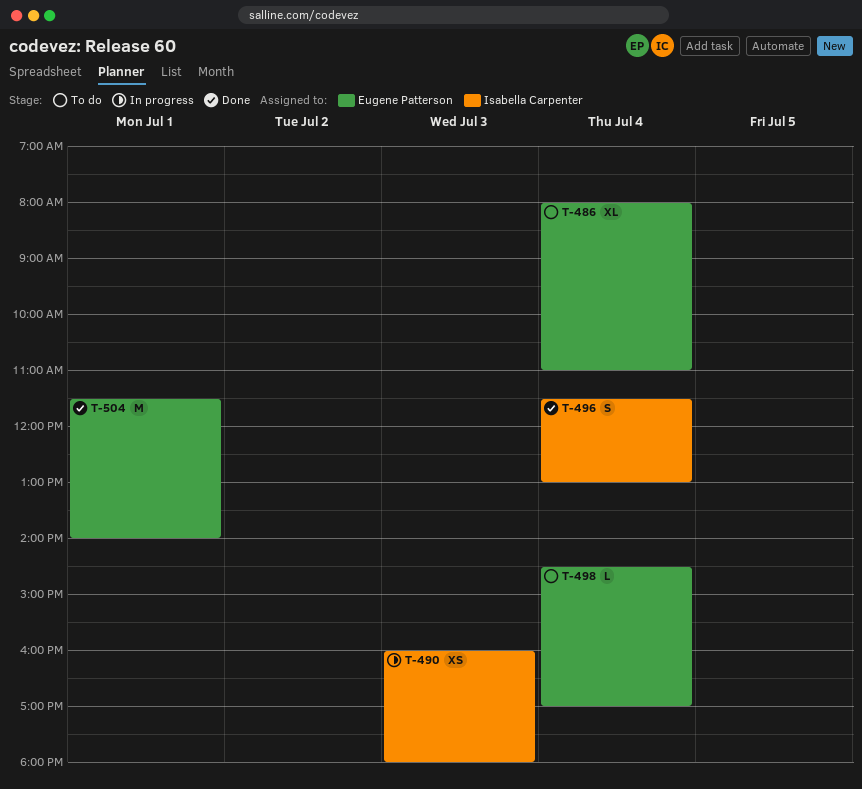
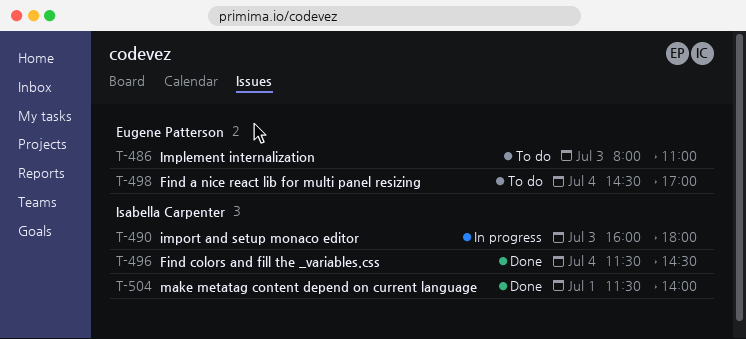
T-486, day: Jul 4 -> Jul 3
T-496, ends: 13:00 -> 14:30
T-504, owner: Eugene Patterson -> Isabella Carpenter

